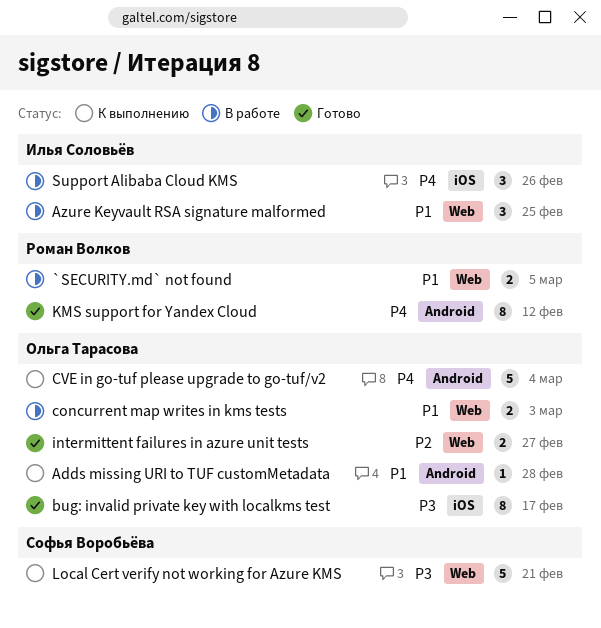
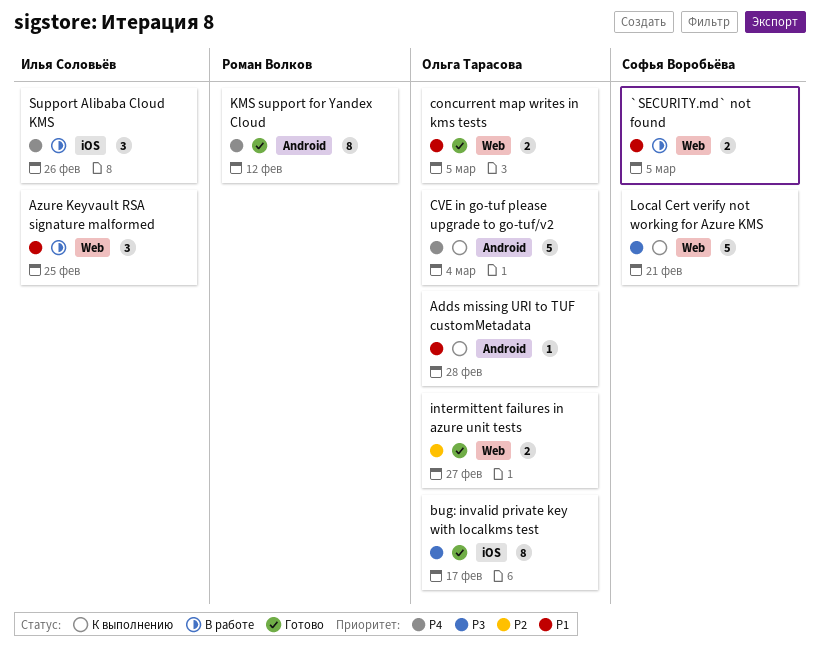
`SECURITY.md` not found, owner: Роман Волков -> Софья Воробьёва
concurrent map writes in kms tests, status: В работе -> Готово
concurrent map writes in kms tests, due: Mar 3 -> Mar 5

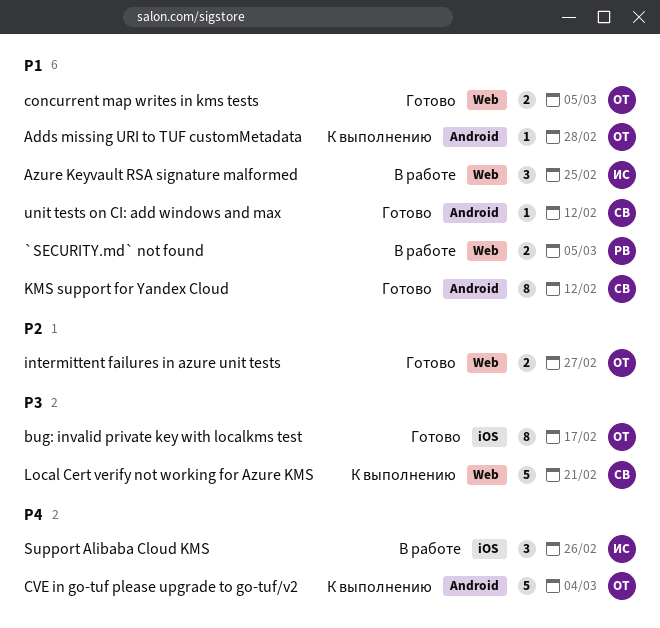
`SECURITY.md` not found, owner: Софья Воробьёва -> Роман Волков
KMS support for Yandex Cloud, owner: Роман Волков -> Софья Воробьёва
KMS support for Yandex Cloud, priority: P4 -> P1
unit tests on CI: add windows and max: none -> present

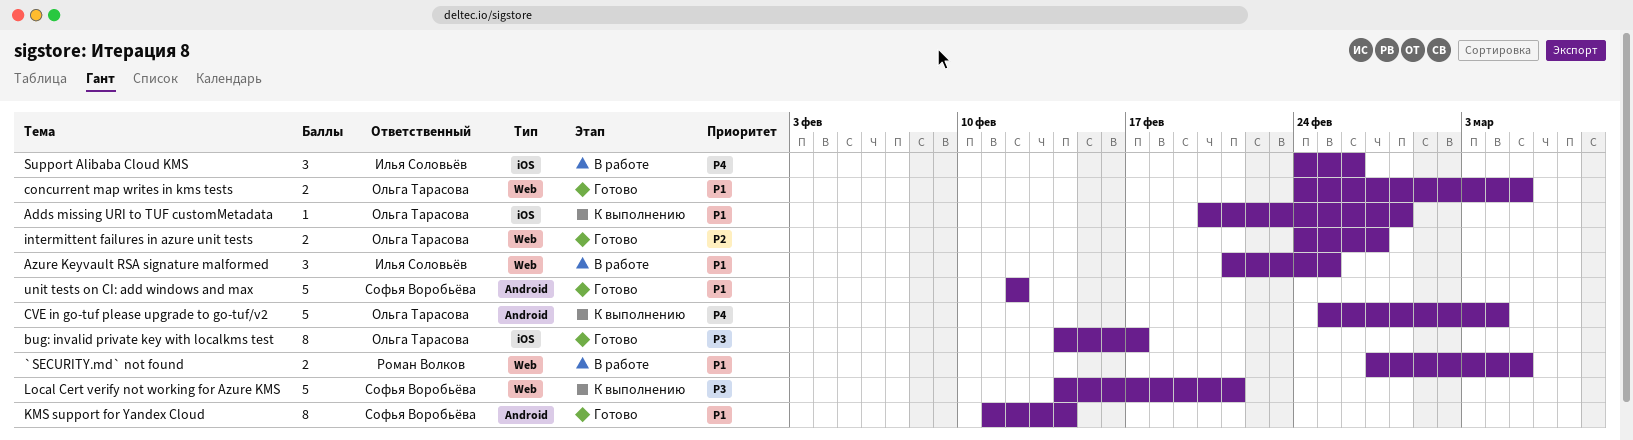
Adds missing URI to TUF customMetadata, label: Android -> iOS
KMS support for Yandex Cloud, due: Feb 12 -> Feb 14
unit tests on CI: add windows and max, estimate: 1 -> 5

